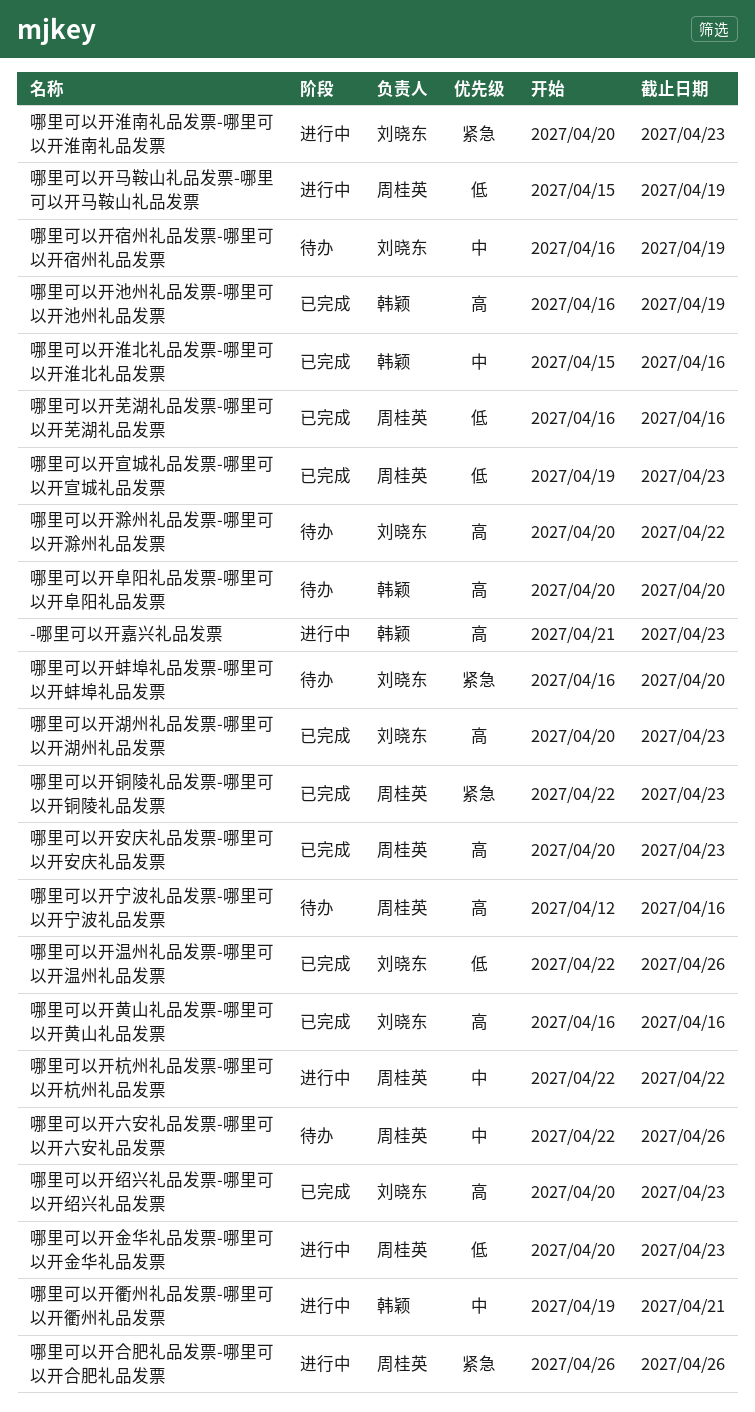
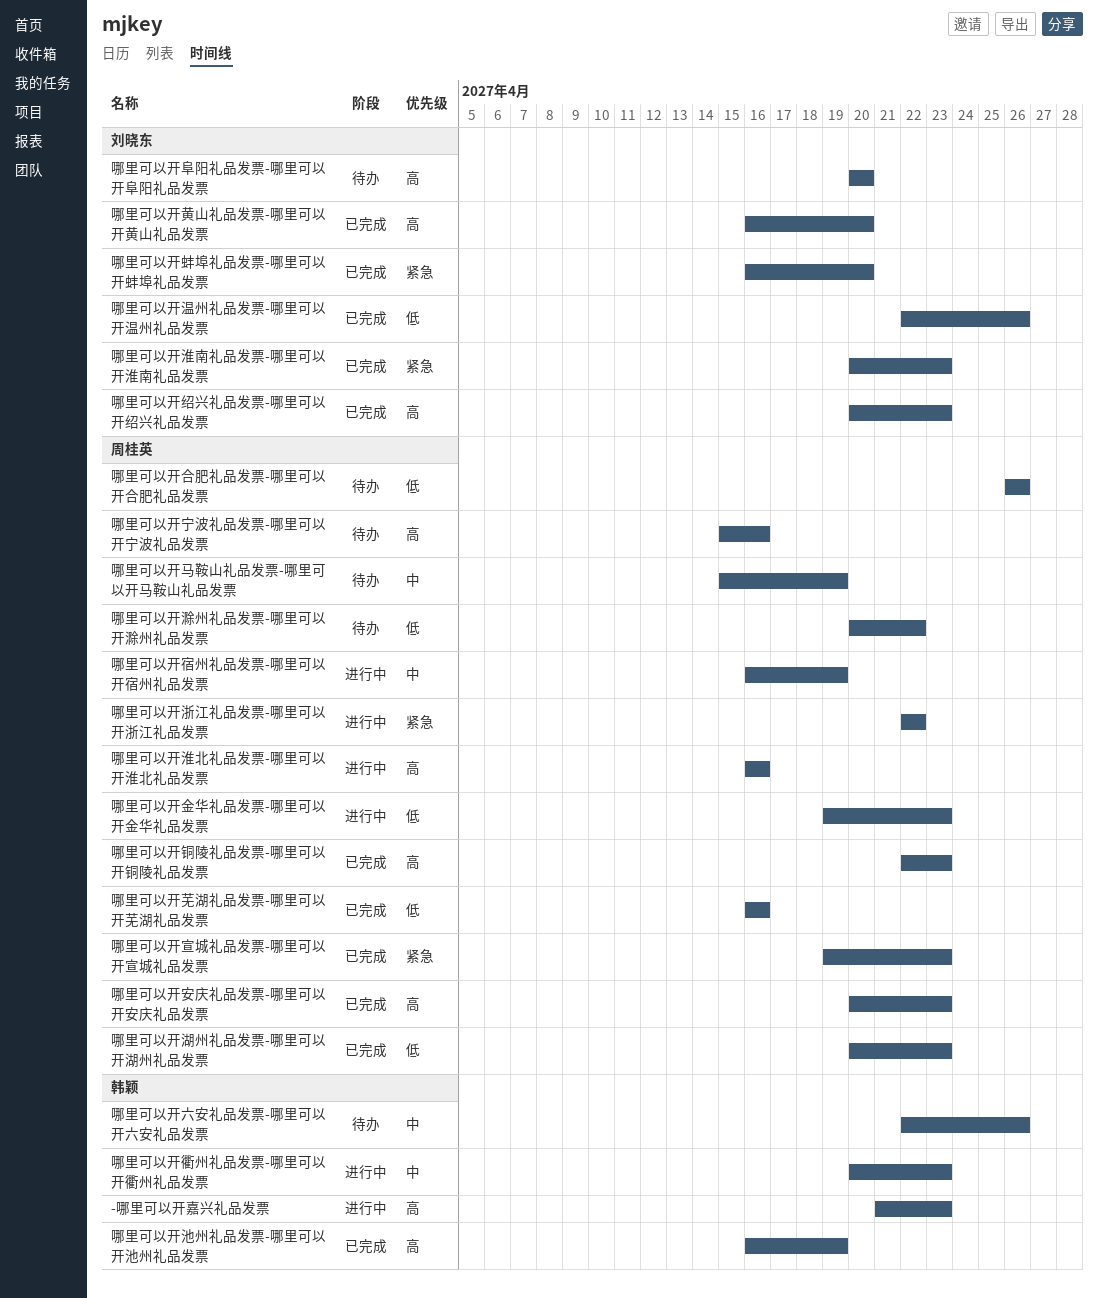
哪里可以开六安礼品发票-哪里可以开六安礼品发票, owner: 周桂英 -> 韩颖
哪里可以开合肥礼品发票-哪里可以开合肥礼品发票, status: 进行中 -> 待办
哪里可以开合肥礼品发票-哪里可以开合肥礼品发票, priority: 紧急 -> 低
哪里可以开宁波礼品发票-哪里可以开宁波礼品发票, start: Apr 12 -> Apr 15
哪里可以开宣城礼品发票-哪里可以开宣城礼品发票, priority: 低 -> 紧急
哪里可以开宿州礼品发票-哪里可以开宿州礼品发票, status: 待办 -> 进行中
哪里可以开宿州礼品发票-哪里可以开宿州礼品发票, owner: 刘晓东 -> 周桂英
哪里可以开杭州礼品发票-哪里可以开杭州礼品发票: present -> none
哪里可以开浙江礼品发票-哪里可以开浙江礼品发票: none -> present
哪里可以开淮北礼品发票-哪里可以开淮北礼品发票, status: 已完成 -> 进行中
哪里可以开淮北礼品发票-哪里可以开淮北礼品发票, owner: 韩颖 -> 周桂英
哪里可以开淮北礼品发票-哪里可以开淮北礼品发票, priority: 中 -> 高
哪里可以开淮北礼品发票-哪里可以开淮北礼品发票, start: Apr 15 -> Apr 16
哪里可以开淮南礼品发票-哪里可以开淮南礼品发票, status: 进行中 -> 已完成
哪里可以开湖州礼品发票-哪里可以开湖州礼品发票, owner: 刘晓东 -> 周桂英
哪里可以开湖州礼品发票-哪里可以开湖州礼品发票, priority: 高 -> 低
哪里可以开滁州礼品发票-哪里可以开滁州礼品发票, owner: 刘晓东 -> 周桂英
哪里可以开滁州礼品发票-哪里可以开滁州礼品发票, priority: 高 -> 低
哪里可以开蚌埠礼品发票-哪里可以开蚌埠礼品发票, status: 待办 -> 已完成
哪里可以开衢州礼品发票-哪里可以开衢州礼品发票, start: Apr 19 -> Apr 20
哪里可以开衢州礼品发票-哪里可以开衢州礼品发票, due: Apr 21 -> Apr 23
哪里可以开金华礼品发票-哪里可以开金华礼品发票, start: Apr 20 -> Apr 19
哪里可以开铜陵礼品发票-哪里可以开铜陵礼品发票, priority: 紧急 -> 高
哪里可以开阜阳礼品发票-哪里可以开阜阳礼品发票, owner: 韩颖 -> 刘晓东
哪里可以开马鞍山礼品发票-哪里可以开马鞍山礼品发票, status: 进行中 -> 待办
哪里可以开马鞍山礼品发票-哪里可以开马鞍山礼品发票, priority: 低 -> 中
哪里可以开黄山礼品发票-哪里可以开黄山礼品发票, due: Apr 16 -> Apr 20

